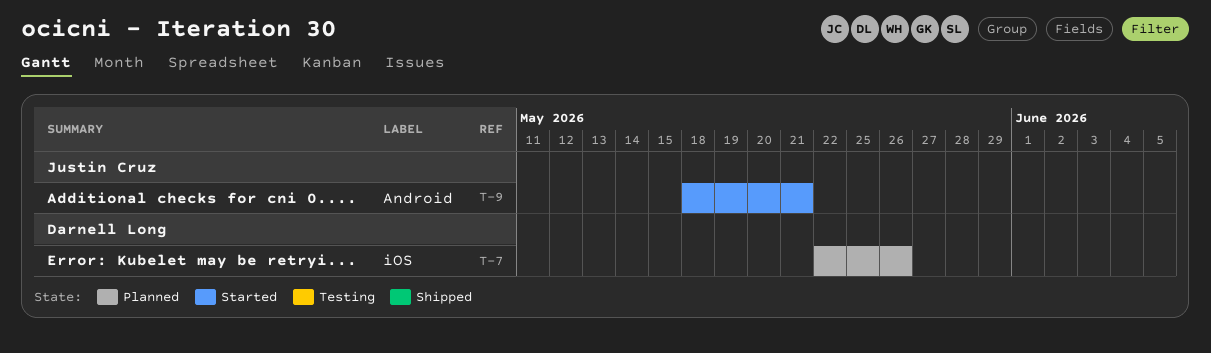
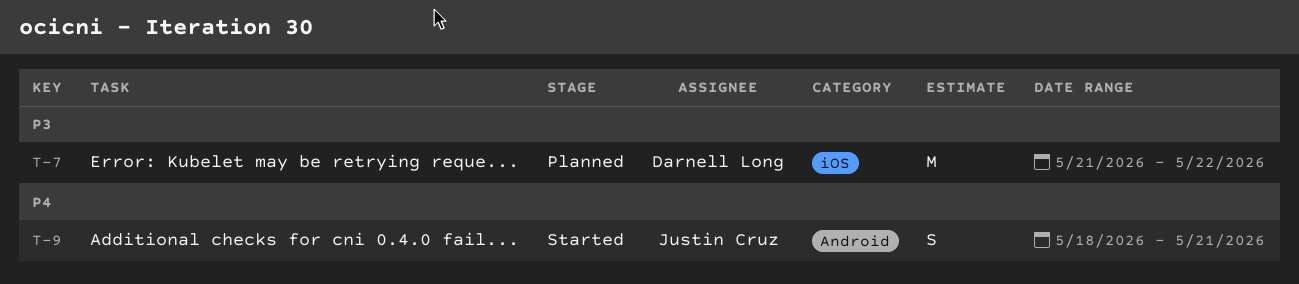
T-7, start: May 22 -> May 21
T-7, due: May 26 -> May 22

